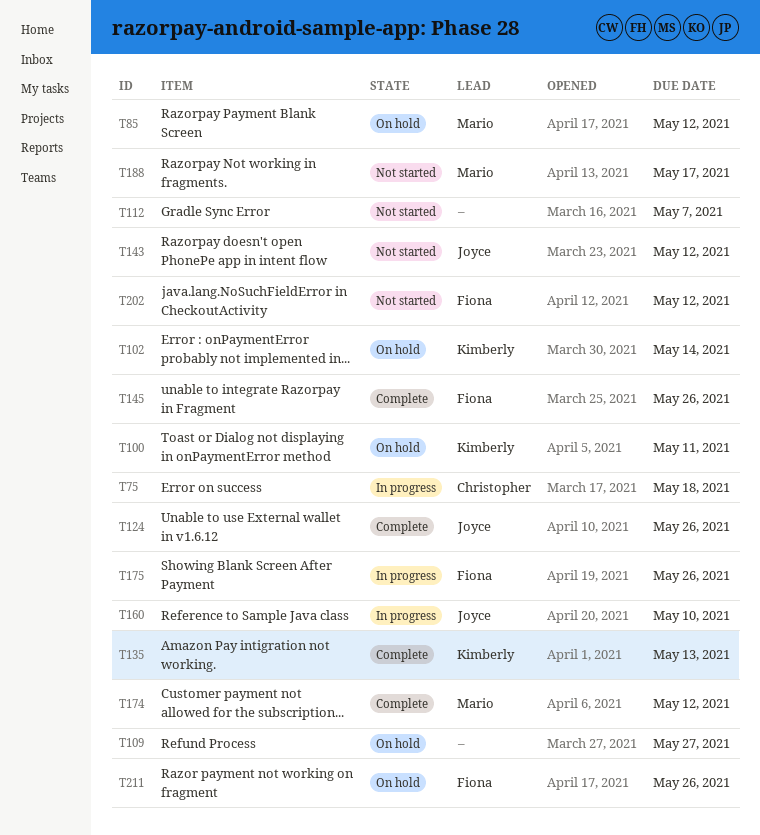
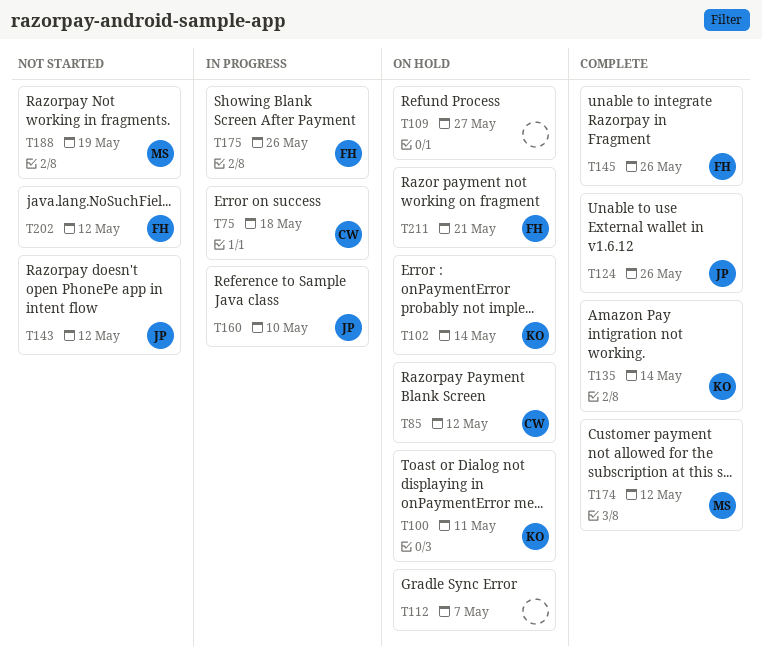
T85, owner: Mario -> Christopher
T112, status: Not started -> On hold
T135, due: May 13 -> May 14
T188, due: May 17 -> May 19
T211, due: May 26 -> May 21

